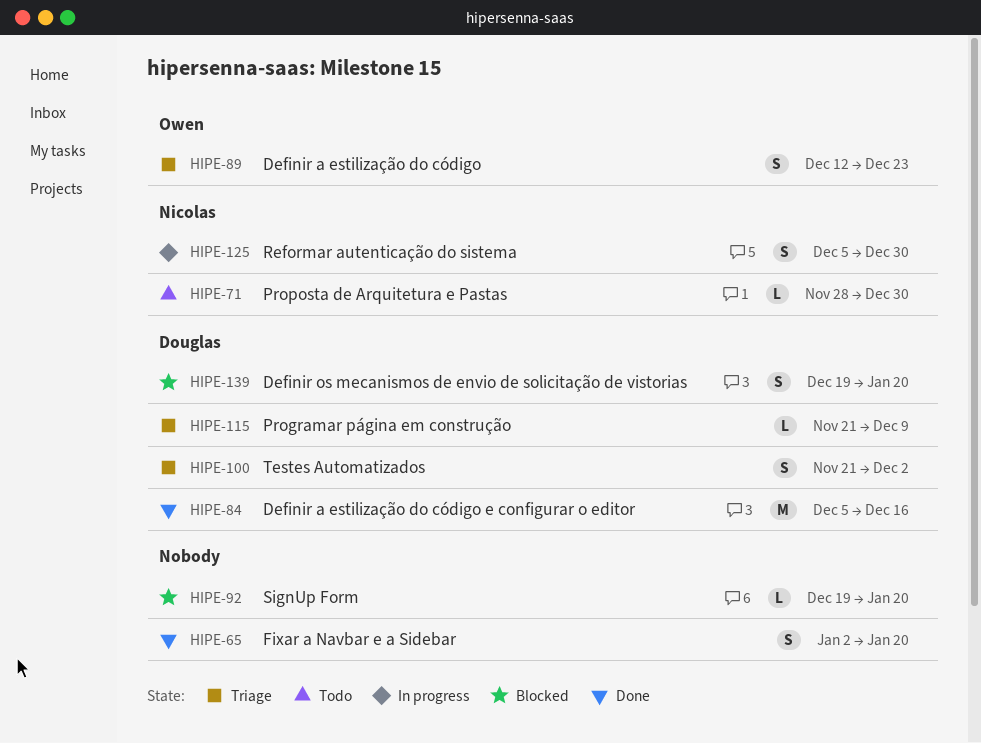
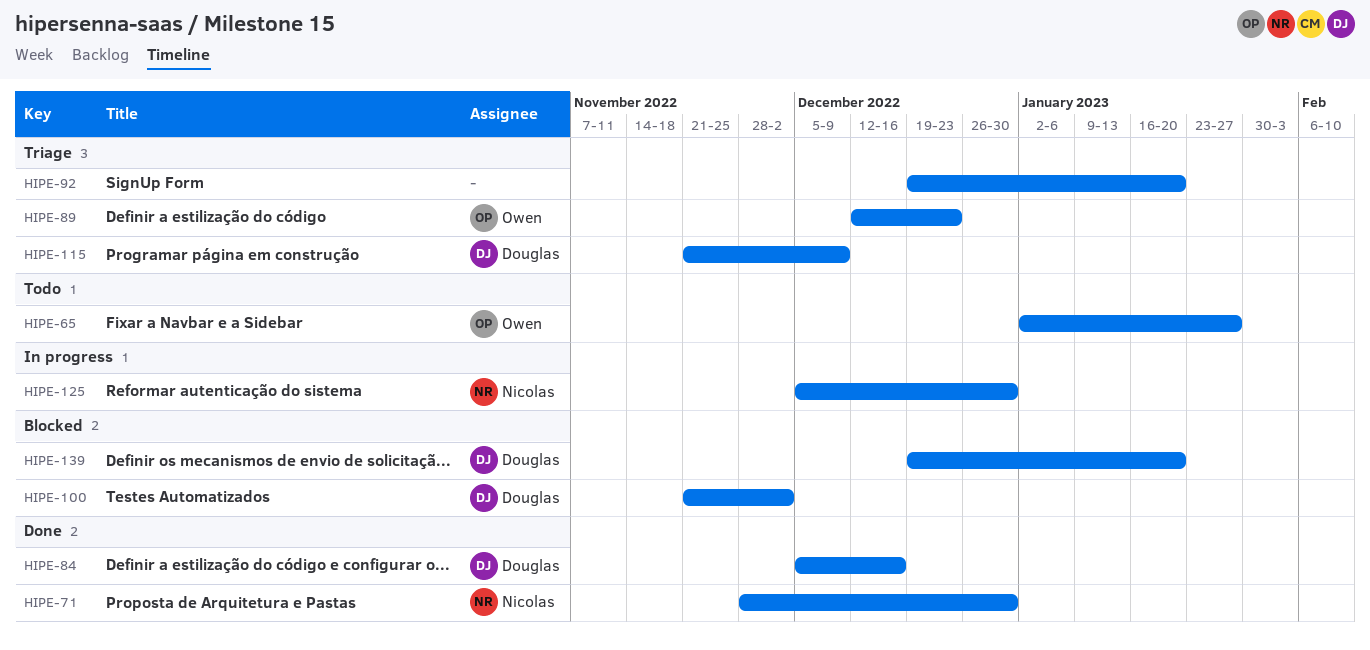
HIPE-65, status: Done -> Todo
HIPE-65, owner: none -> Owen
HIPE-65, due: Jan 20 -> Jan 27
HIPE-71, status: Todo -> Done
HIPE-92, status: Blocked -> Triage
HIPE-100, status: Triage -> Blocked

